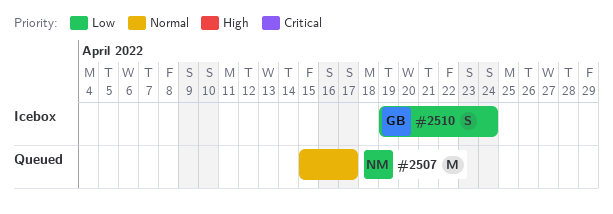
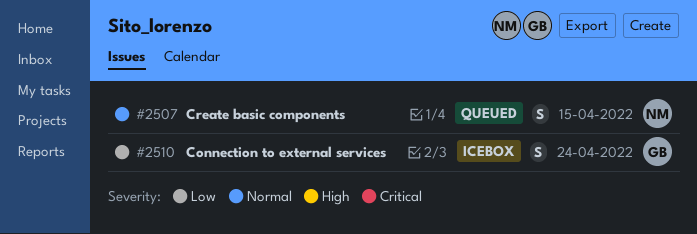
#2507, estimate: M -> S
#2507, due: Apr 17 -> Apr 15

